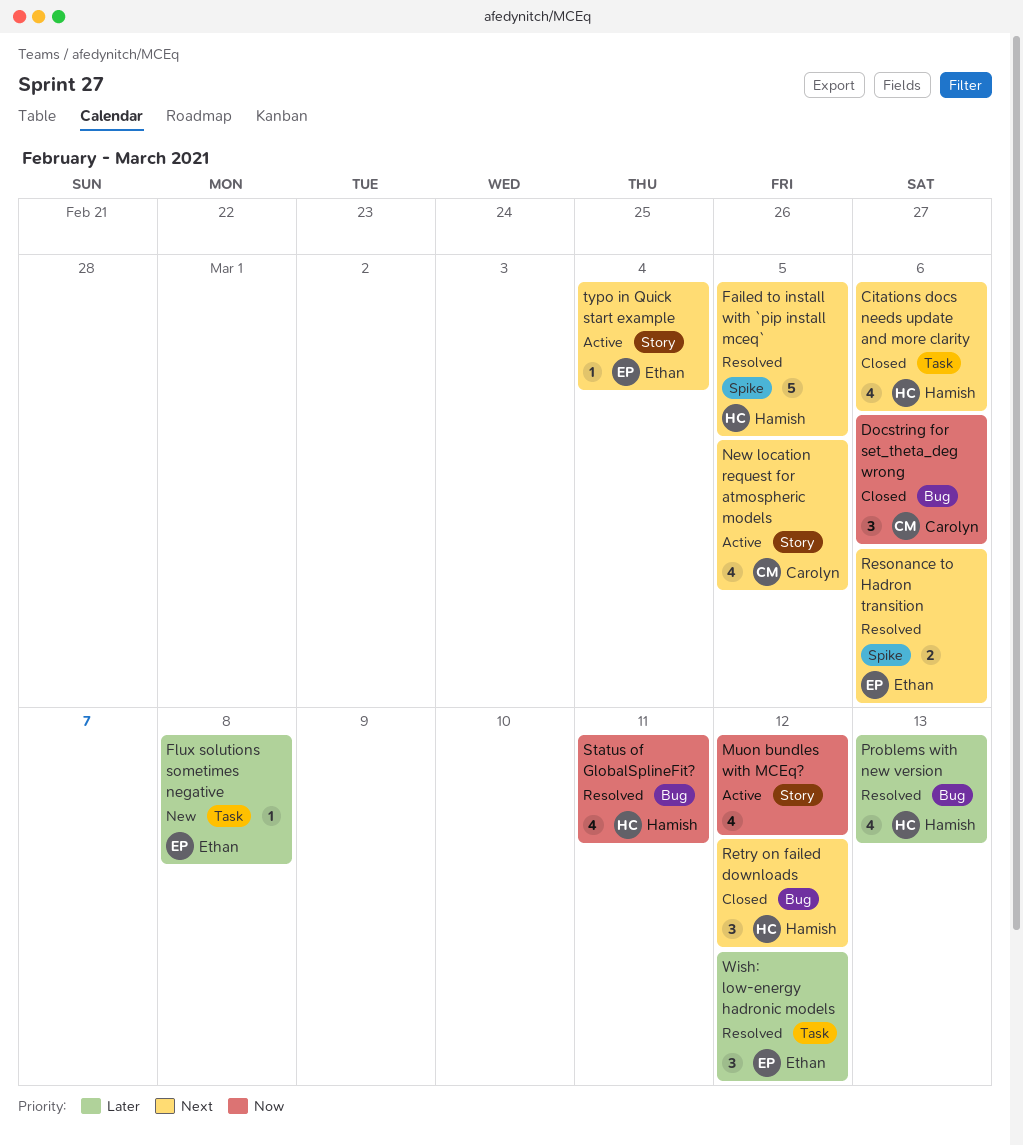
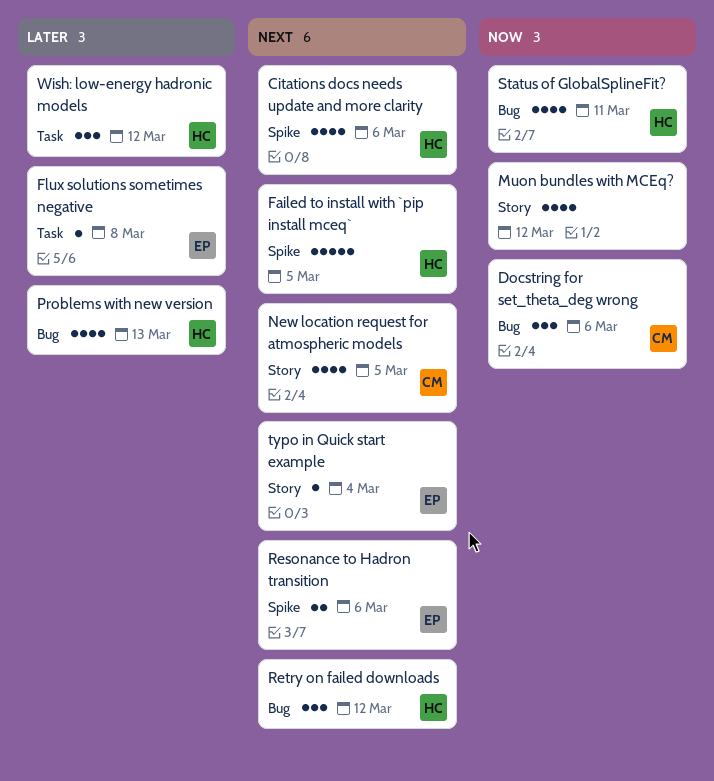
Citations docs needs update and more clarity, label: Task -> Spike
Wish: low-energy hadronic models, owner: Ethan -> Hamish

